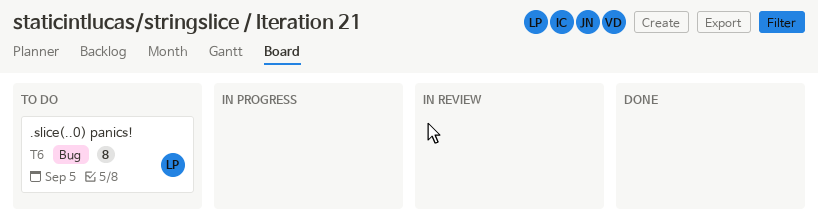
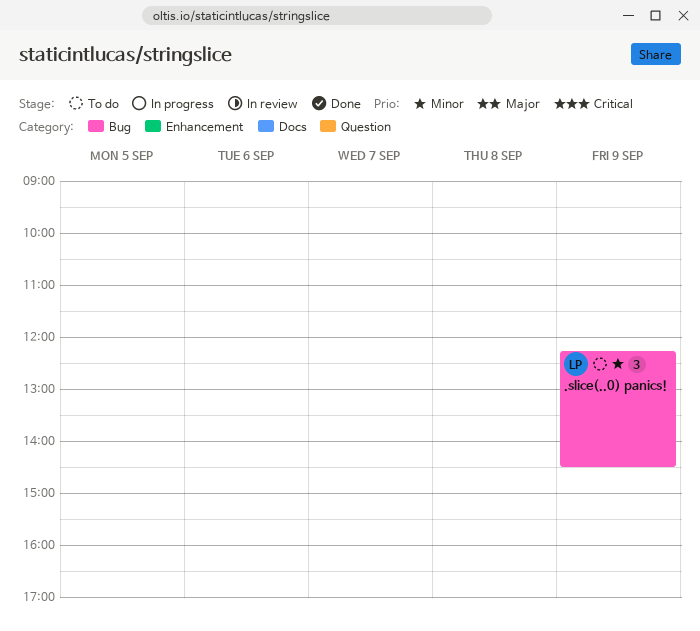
.slice(..0) panics!, estimate: 8 -> 3
.slice(..0) panics!, day: Sep 5 -> Sep 9

